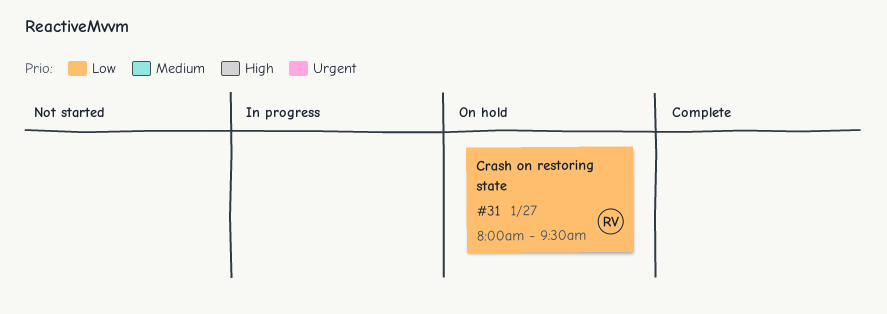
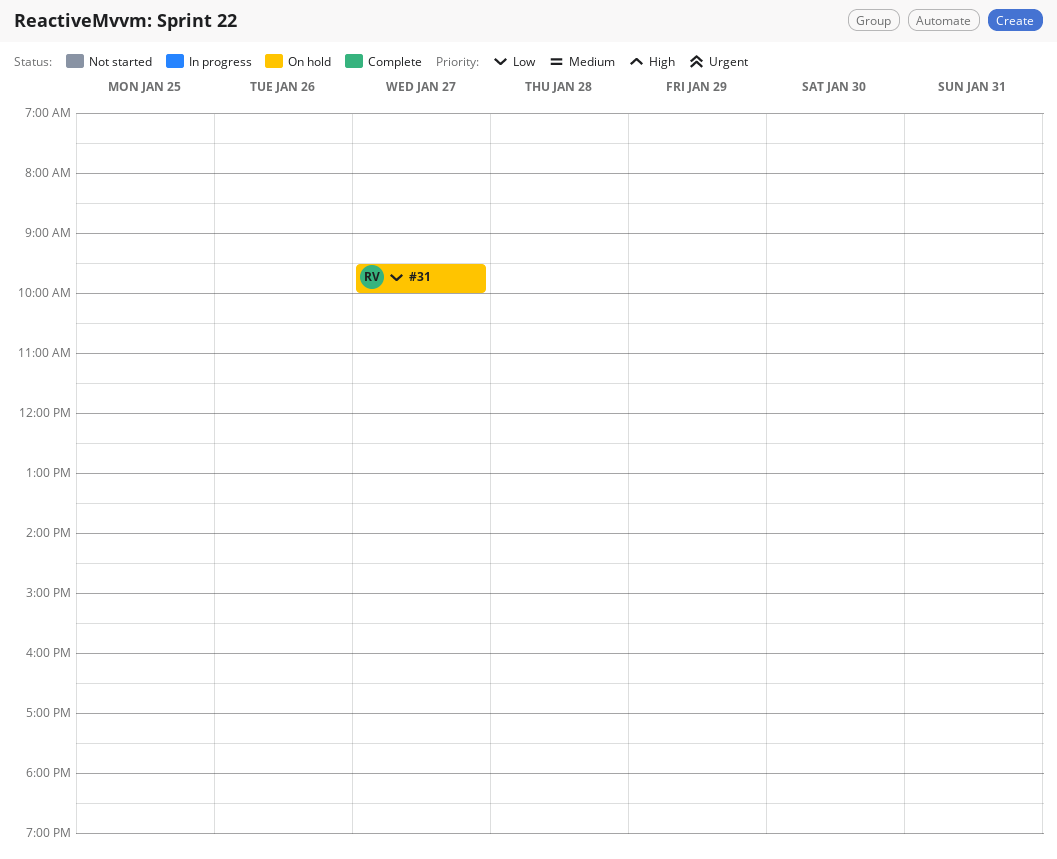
#31, begins: 08:00 -> 09:30
#31, ends: 09:30 -> 10:00

